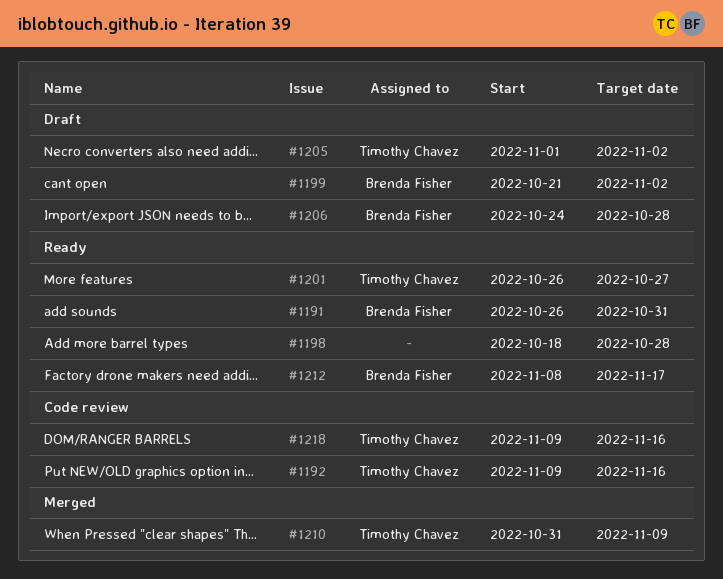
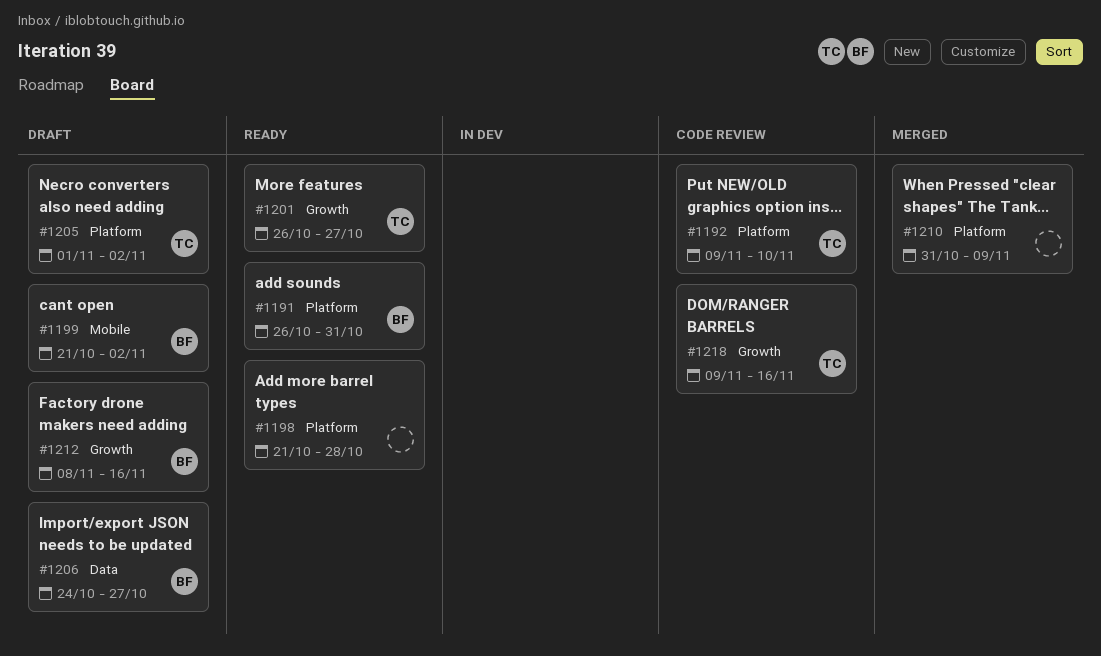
#1192, due: Nov 16 -> Nov 10
#1198, start: Oct 18 -> Oct 21
#1206, due: Oct 28 -> Oct 27
#1210, owner: Timothy Chavez -> none
#1212, status: Ready -> Draft
#1212, due: Nov 17 -> Nov 16

